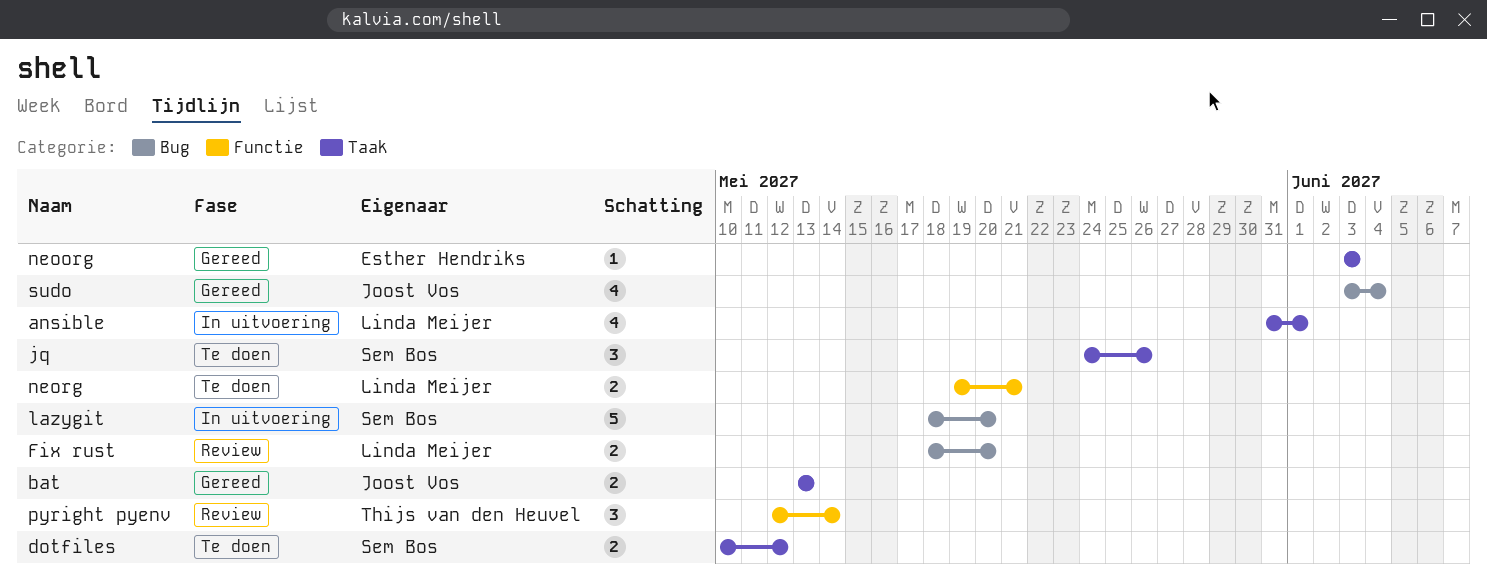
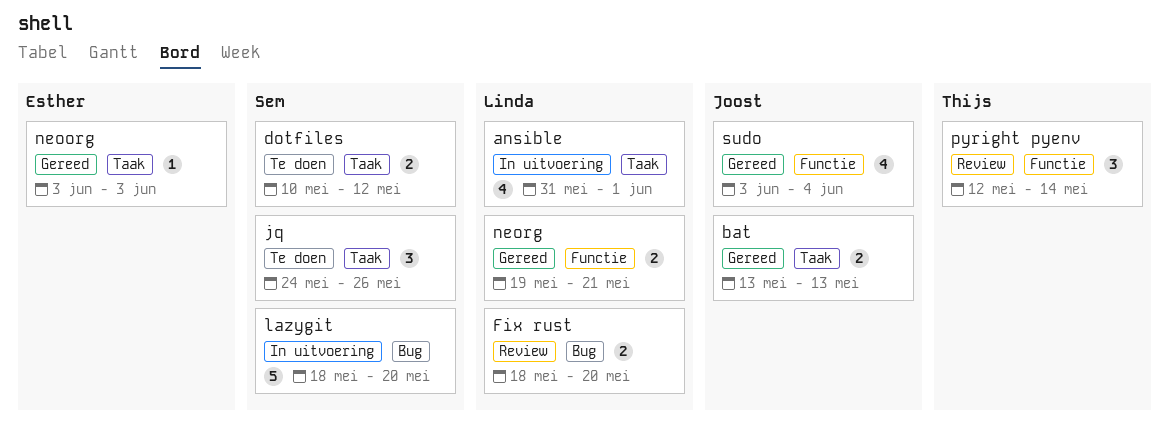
neorg, status: Te doen -> Gereed
sudo, label: Bug -> Functie

